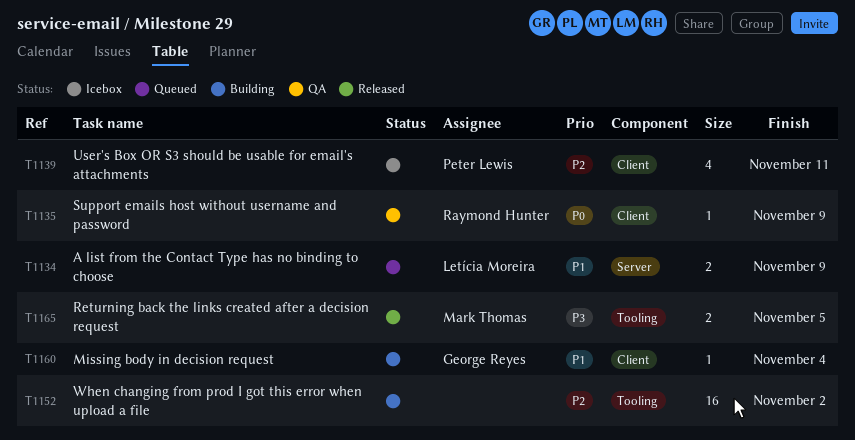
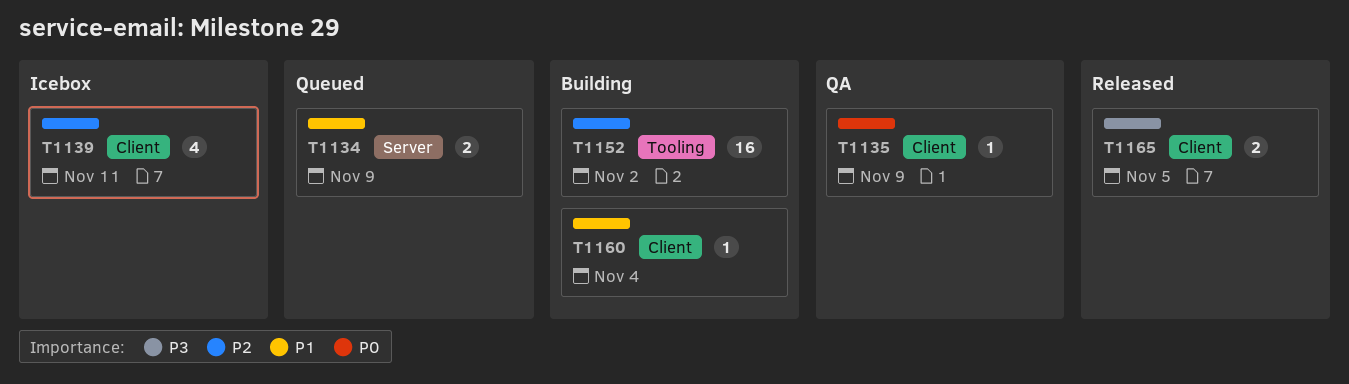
T1165, label: Tooling -> Client

